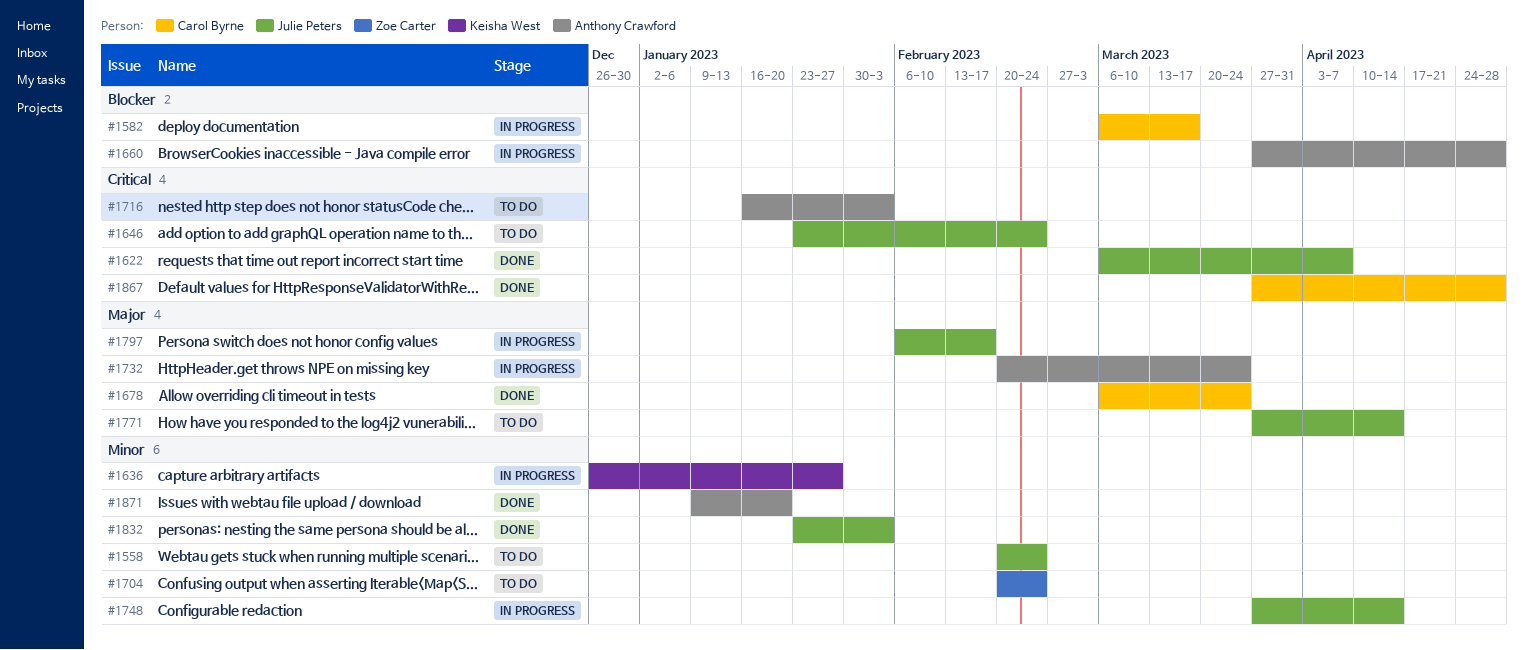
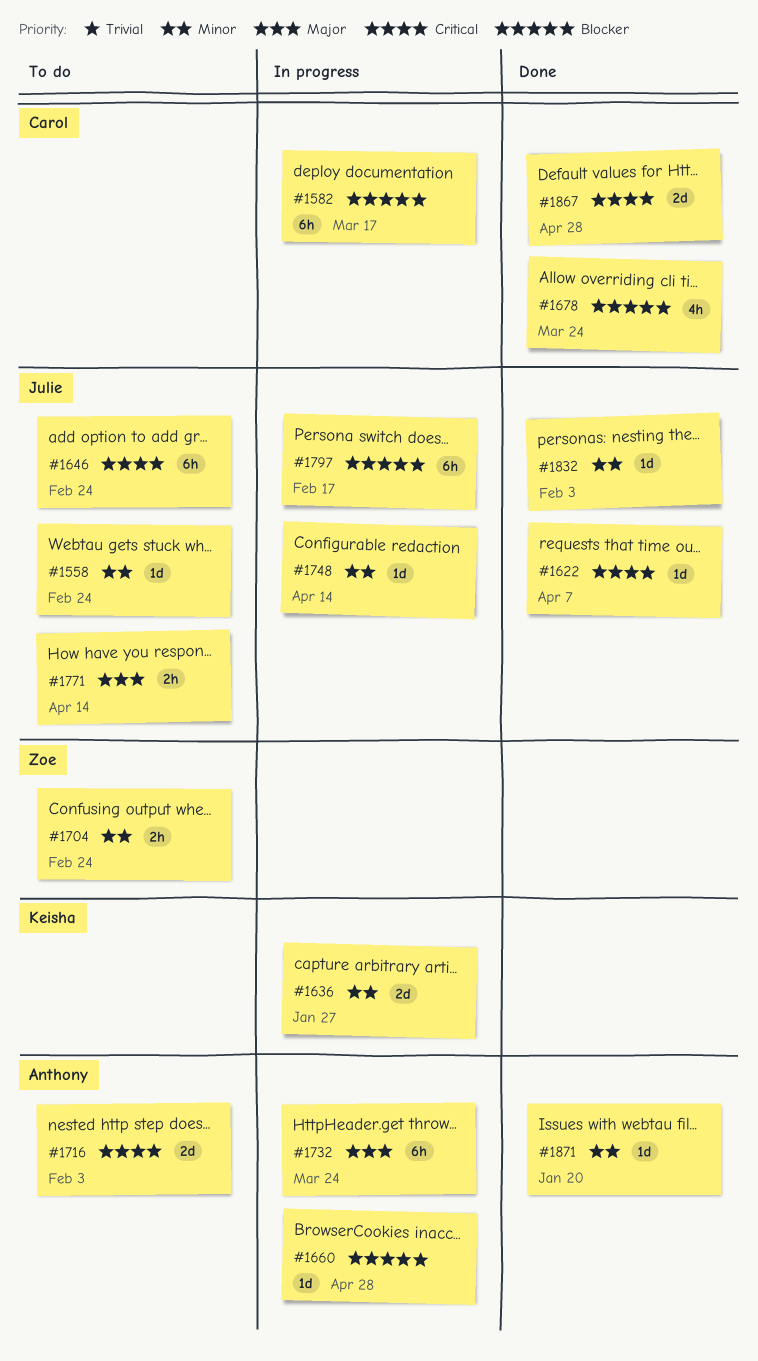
#1678, priority: Major -> Blocker
#1797, priority: Major -> Blocker

